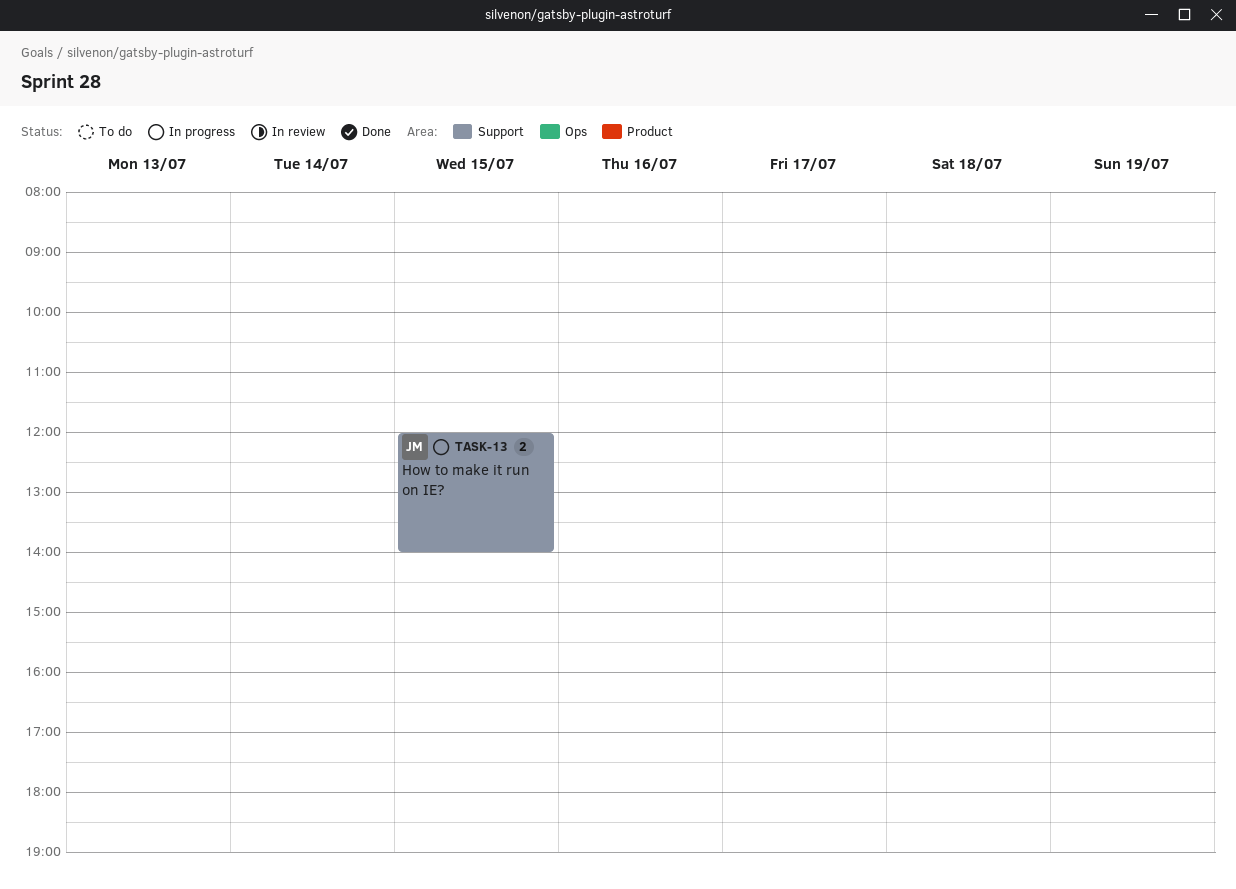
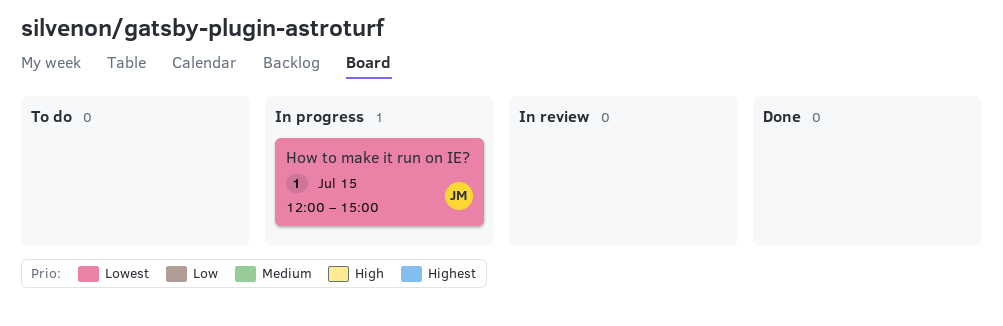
How to make it run on IE?, estimate: 2 -> 1
How to make it run on IE?, ends: 14:00 -> 15:00

